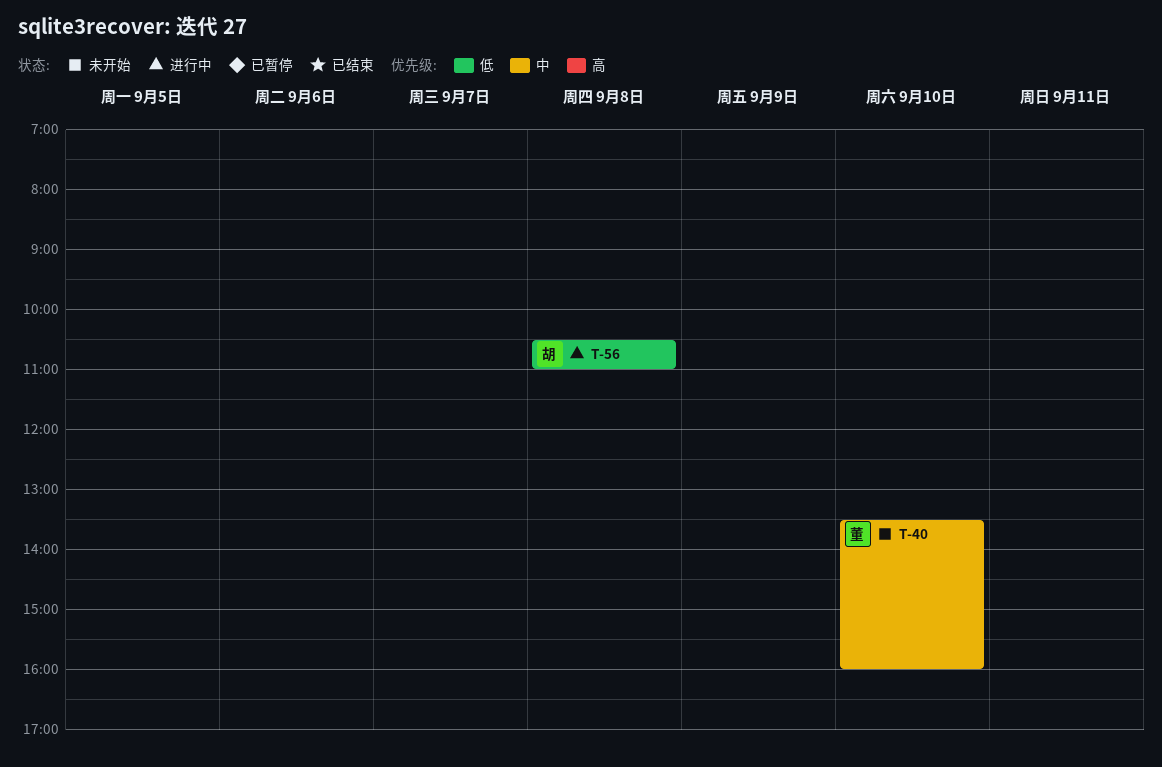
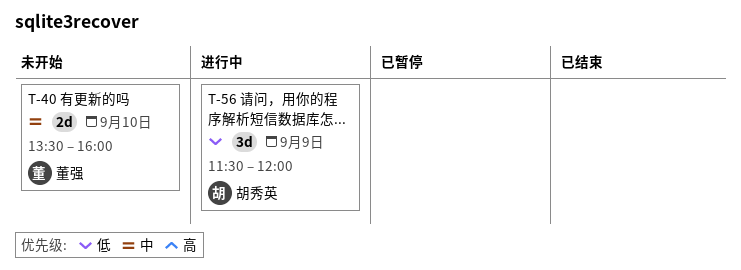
T-56, day: Sep 8 -> Sep 9
T-56, begins: 10:30 -> 11:30
T-56, ends: 11:00 -> 12:00

